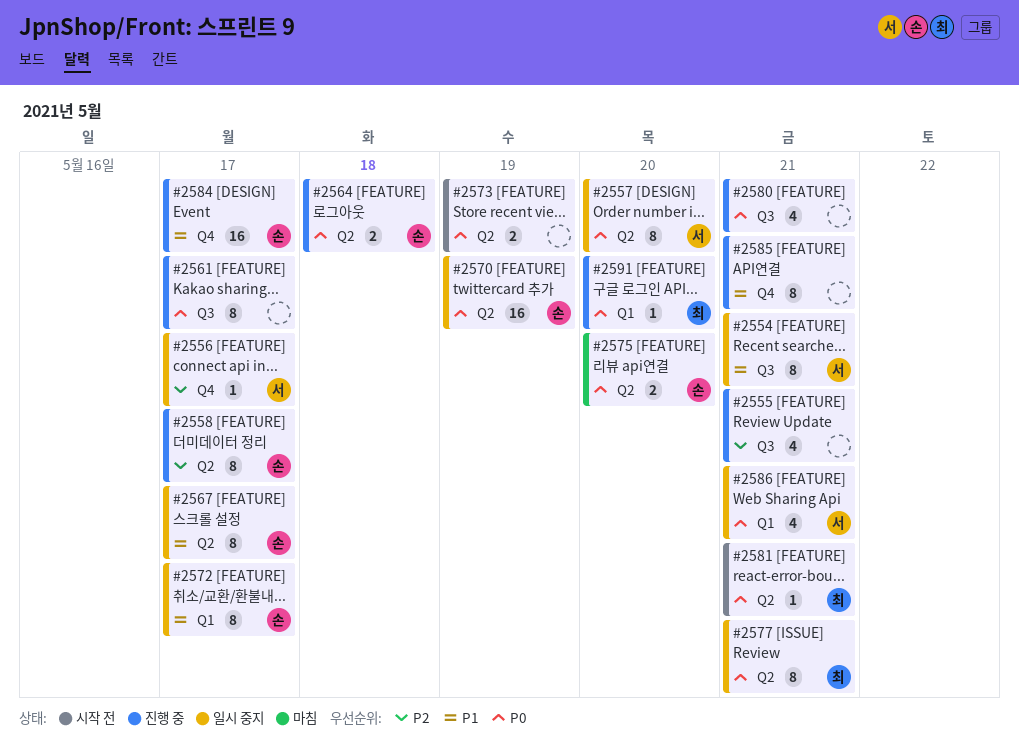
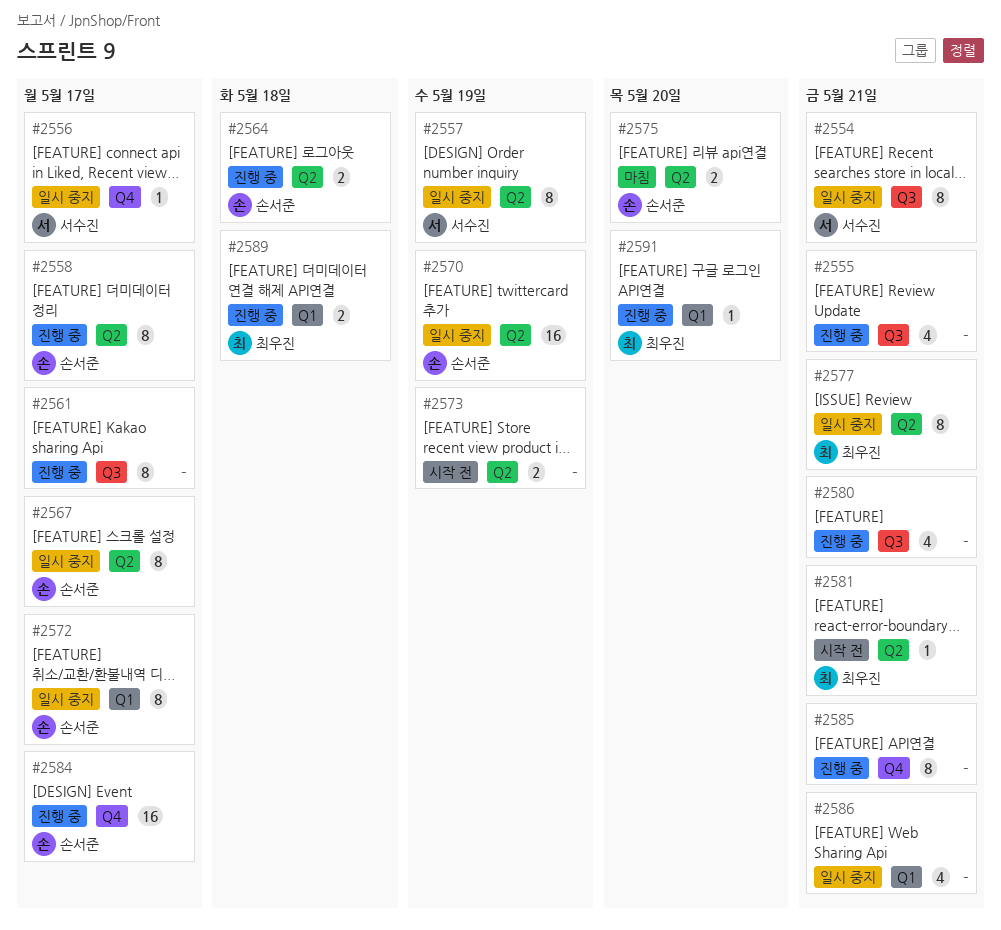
#2557, due: May 20 -> May 19
#2586, owner: 서수진 -> none
#2589: none -> present

